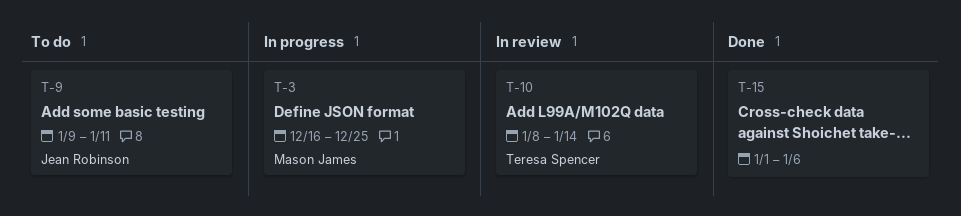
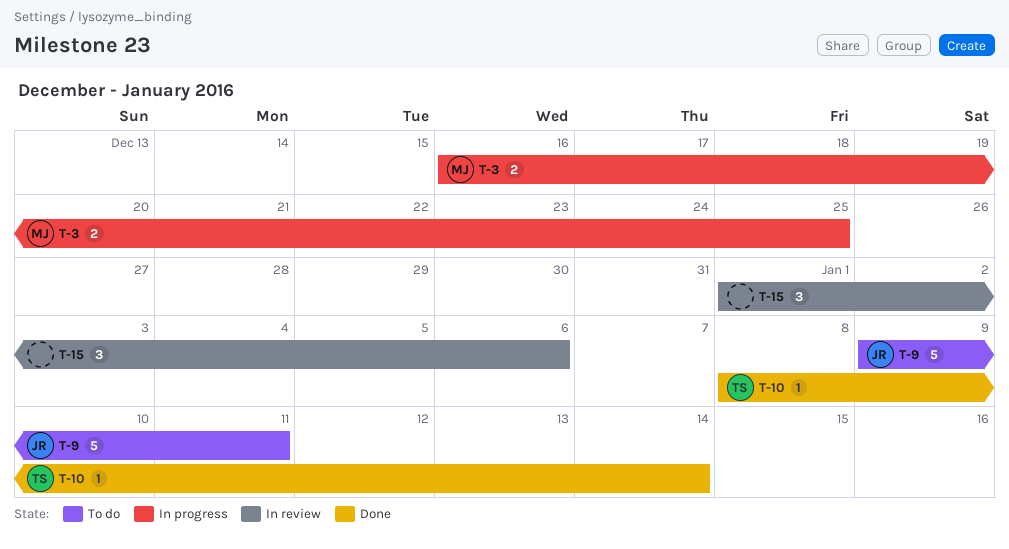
T-10, status: In review -> Done
T-15, status: Done -> In review

